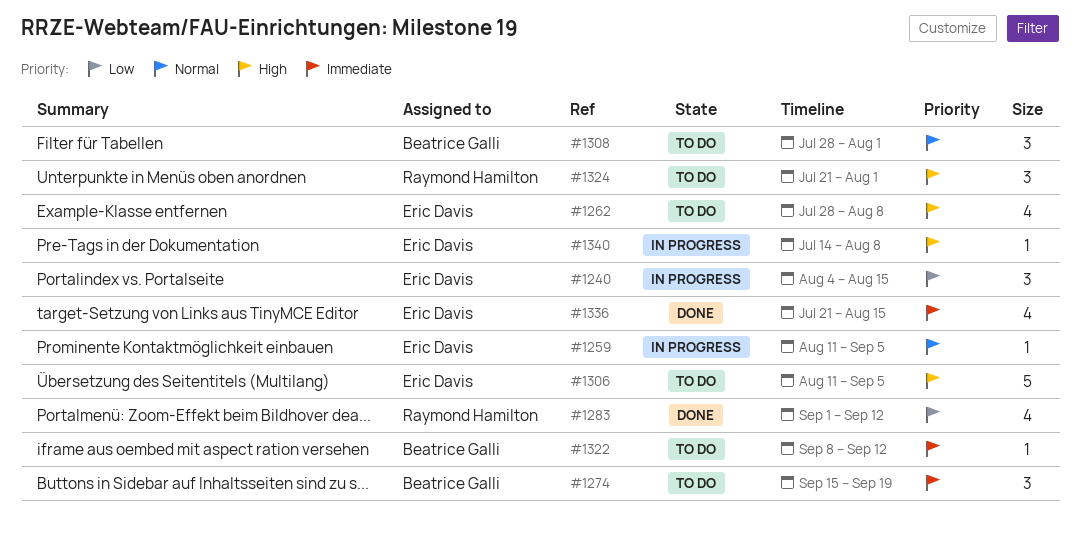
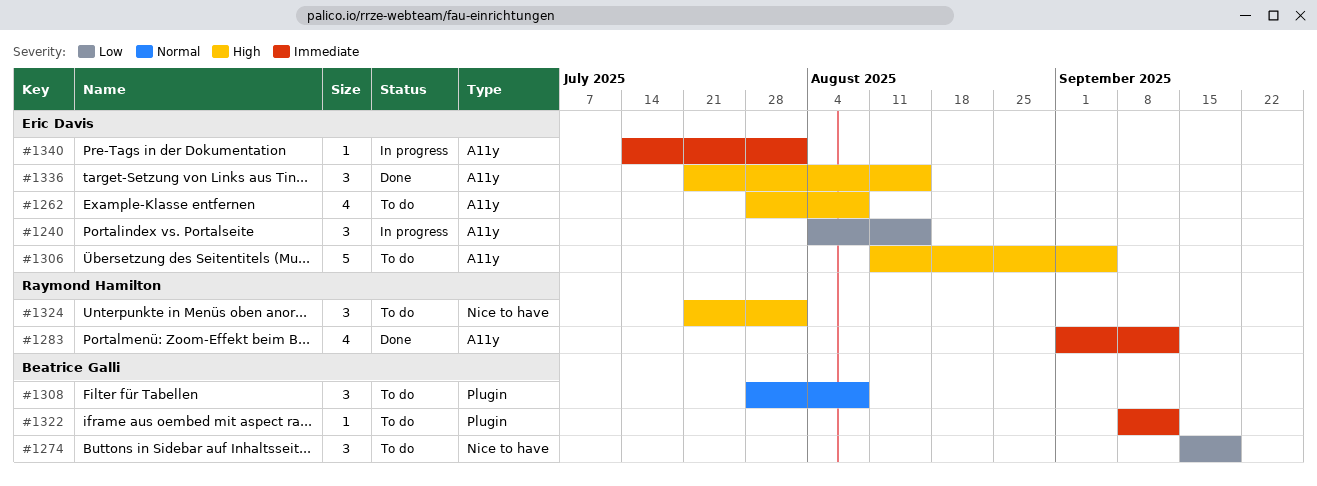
#1259: present -> none
#1274, priority: Immediate -> Low
#1283, priority: Low -> Immediate
#1308, due: Aug 1 -> Aug 8
#1336, priority: Immediate -> High
#1336, estimate: 4 -> 3
#1340, priority: High -> Immediate
#1340, due: Aug 8 -> Aug 1

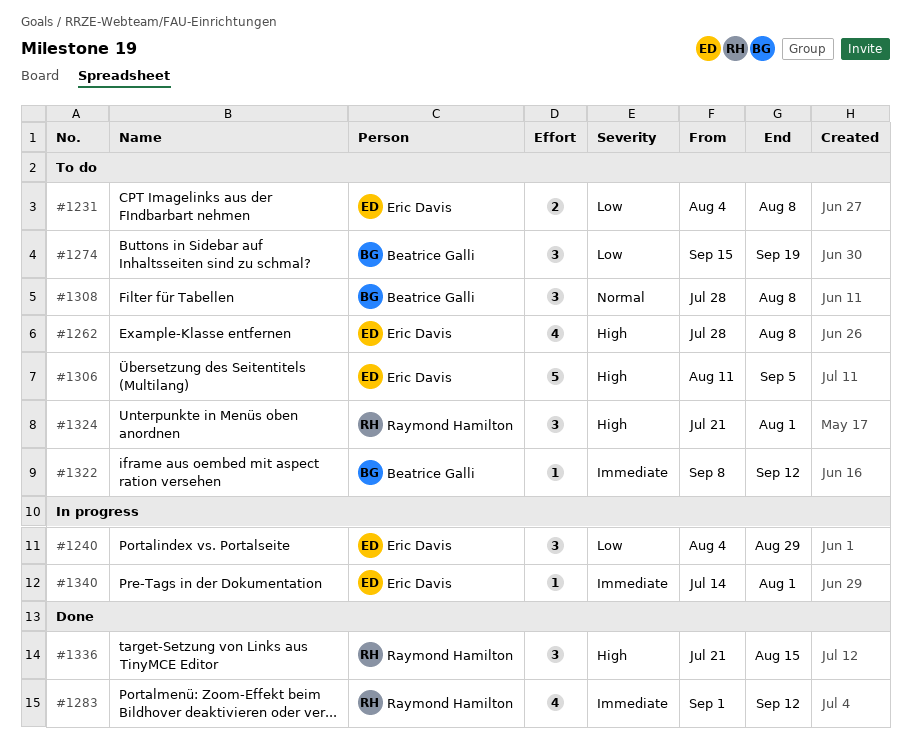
#1231: none -> present
#1240, due: Aug 15 -> Aug 29
#1336, owner: Eric Davis -> Raymond Hamilton

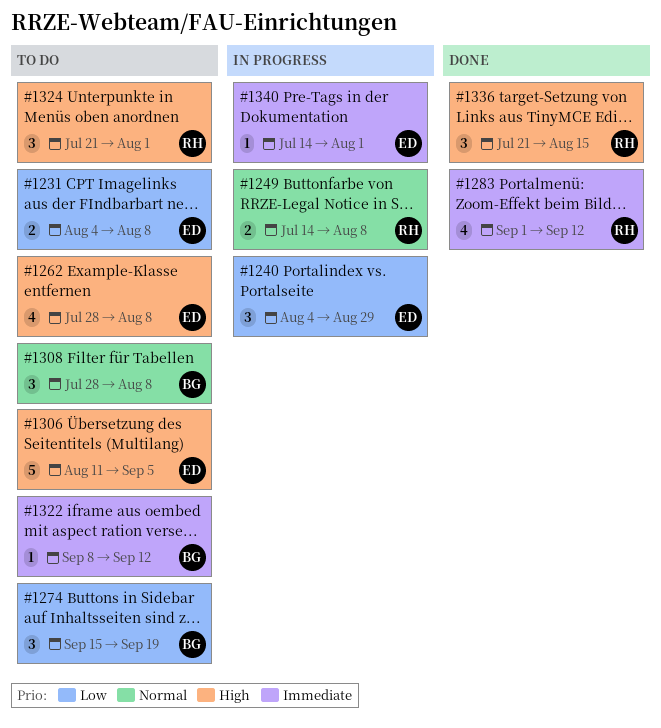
#1249: none -> present

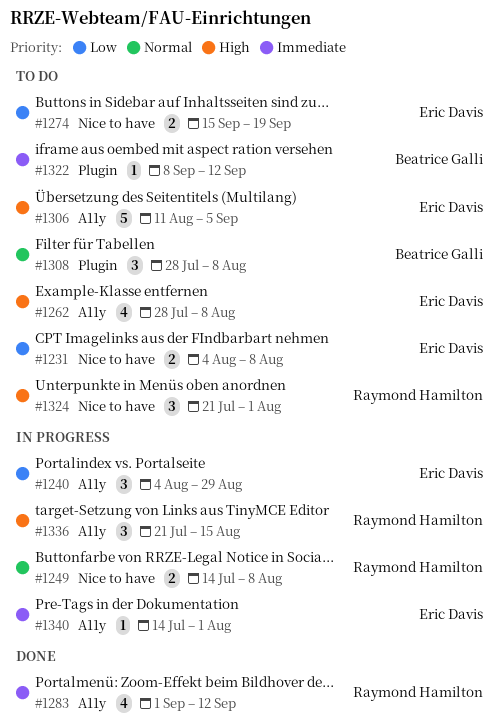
#1274, owner: Beatrice Galli -> Eric Davis
#1274, estimate: 3 -> 2
#1336, status: Done -> In progress

